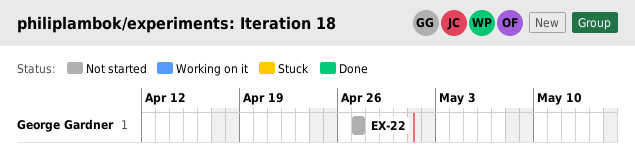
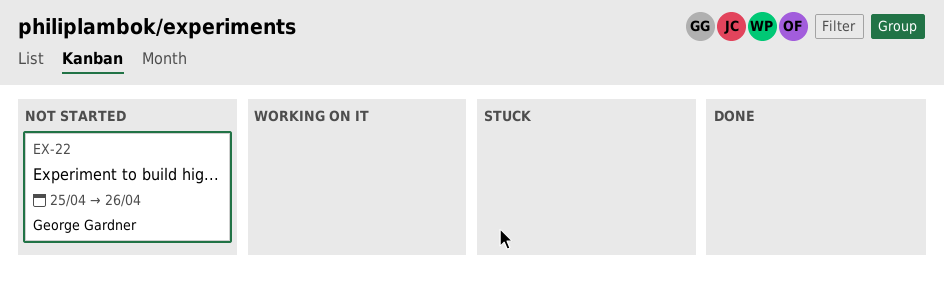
EX-22, start: Apr 27 -> Apr 25
EX-22, due: Apr 27 -> Apr 26

